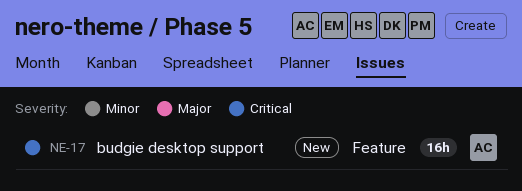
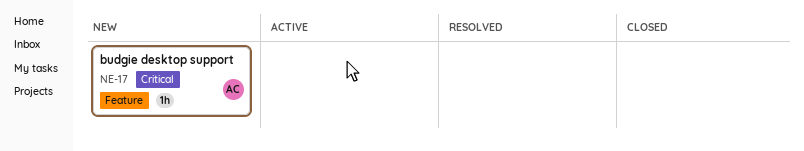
NE-17, estimate: 16h -> 1h

